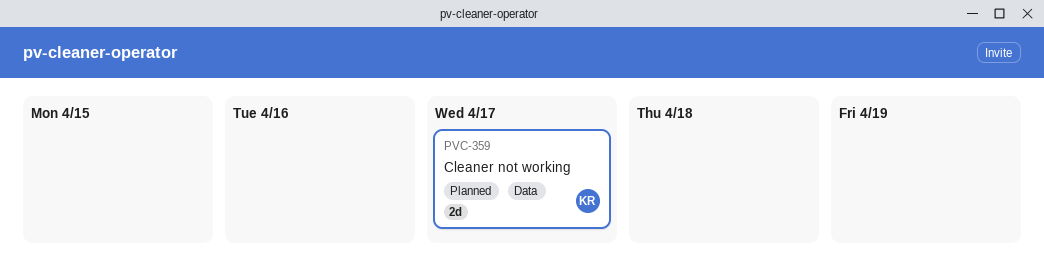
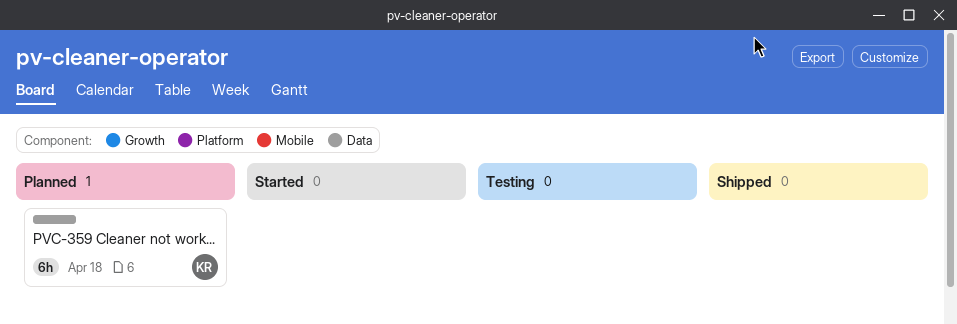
PVC-359, estimate: 2d -> 6h
PVC-359, due: Apr 17 -> Apr 18

